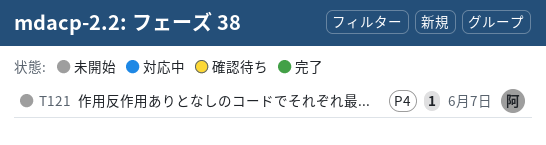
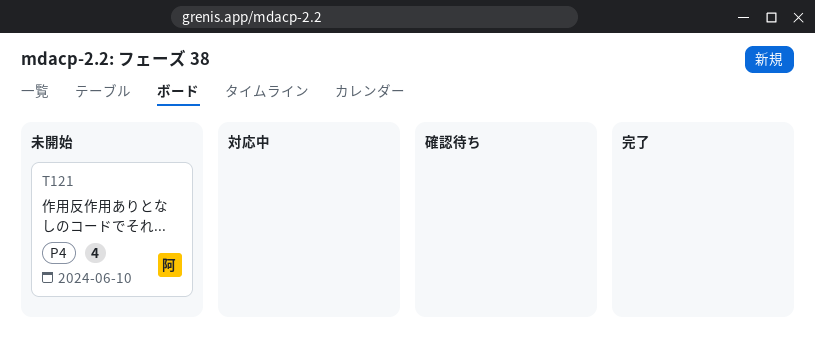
T121, estimate: 1 -> 4
T121, due: Jun 7 -> Jun 10

